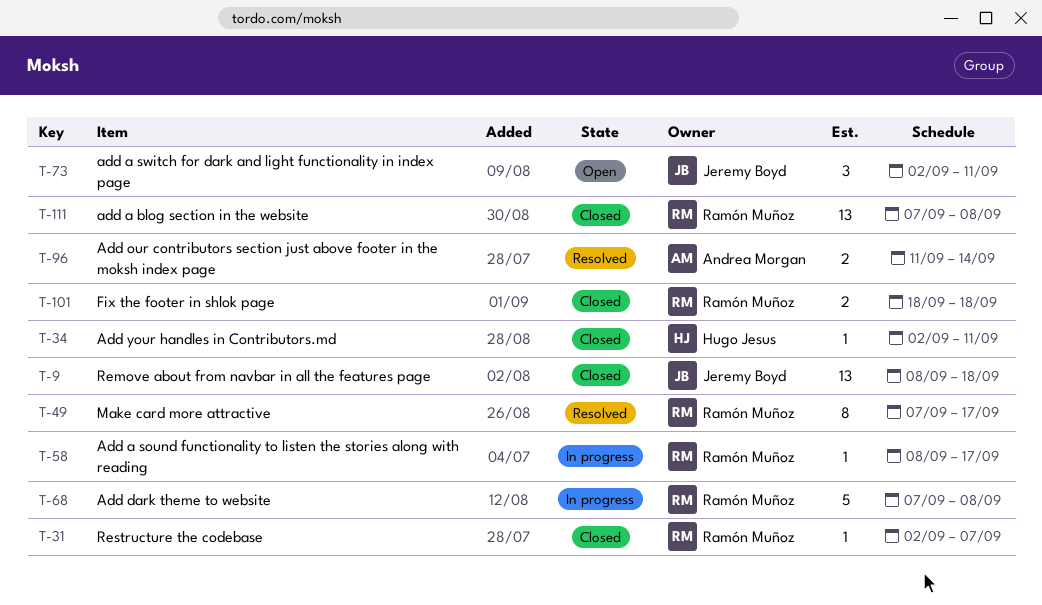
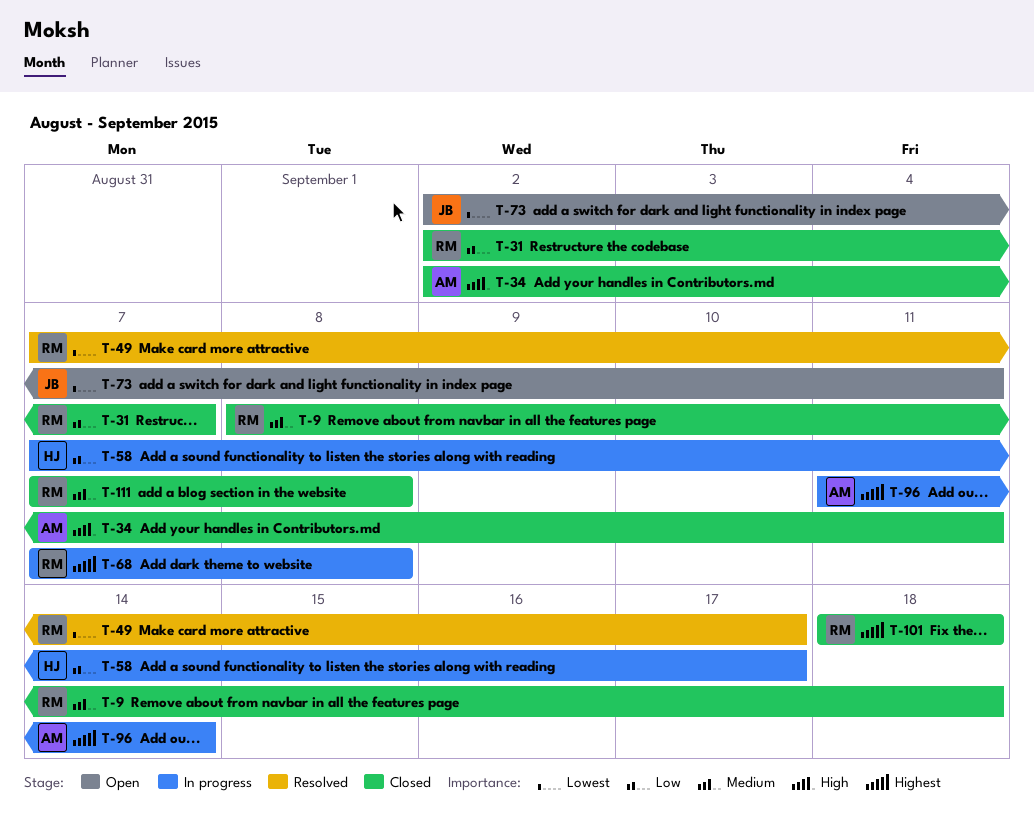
T-9, owner: Jeremy Boyd -> Ramón Muñoz
T-34, owner: Hugo Jesus -> Andrea Morgan
T-58, owner: Ramón Muñoz -> Hugo Jesus
T-58, start: Sep 8 -> Sep 7
T-96, status: Resolved -> In progress

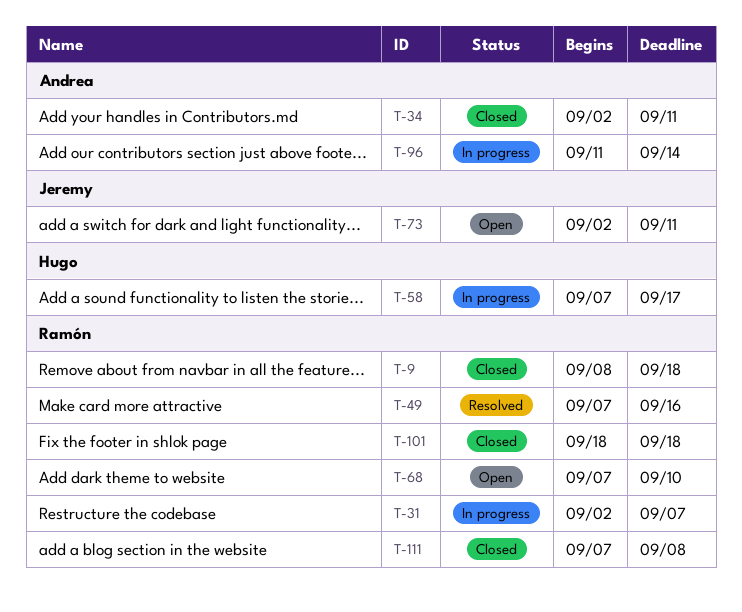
T-31, status: Closed -> In progress
T-49, due: Sep 17 -> Sep 16
T-68, status: In progress -> Open
T-68, due: Sep 8 -> Sep 10

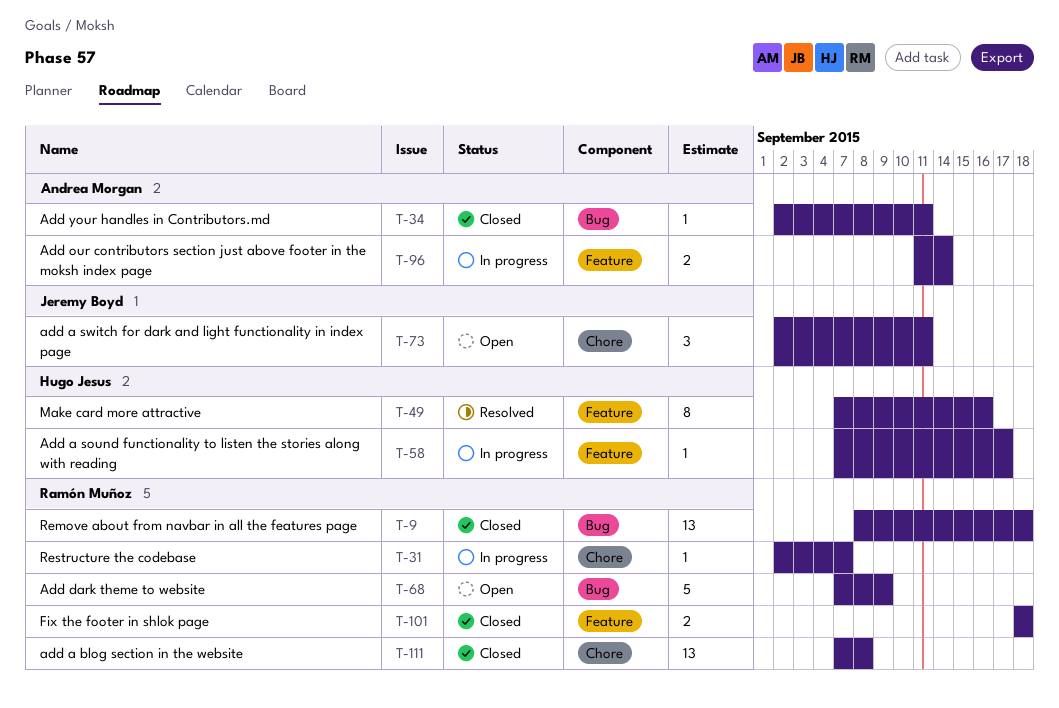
T-49, owner: Ramón Muñoz -> Hugo Jesus
T-68, due: Sep 10 -> Sep 9

